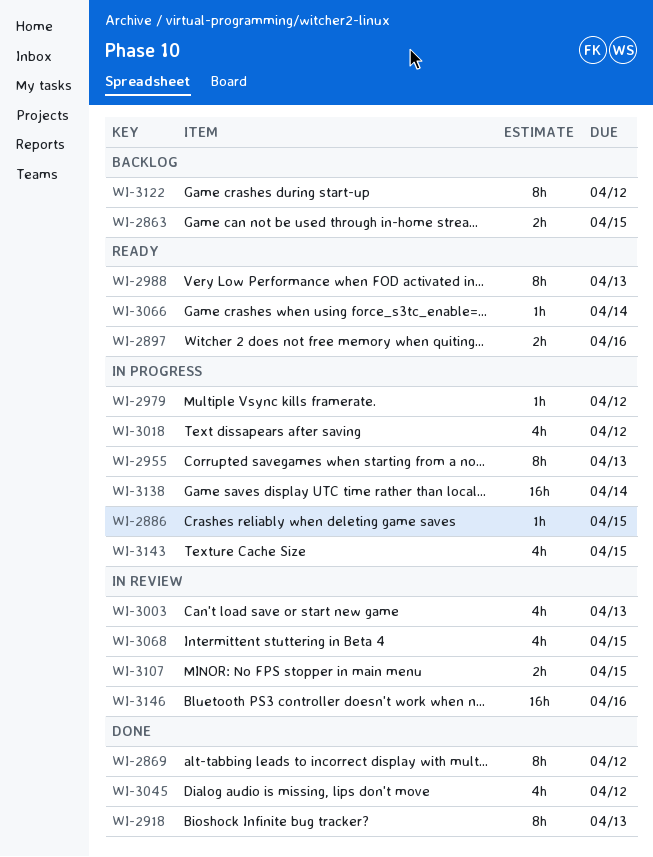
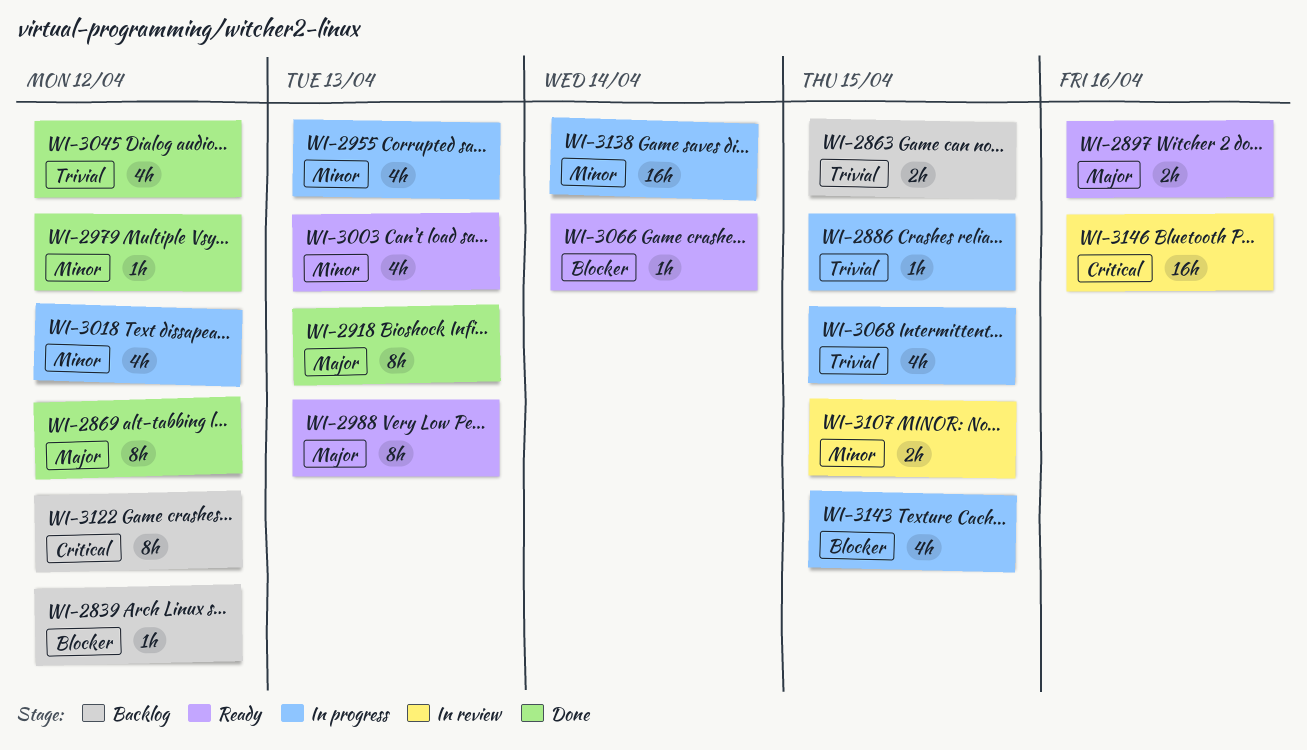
WI-2839: none -> present
WI-2955, estimate: 8h -> 4h
WI-2979, status: In progress -> Done
WI-3003, status: In review -> Ready
WI-3068, status: In review -> In progress

